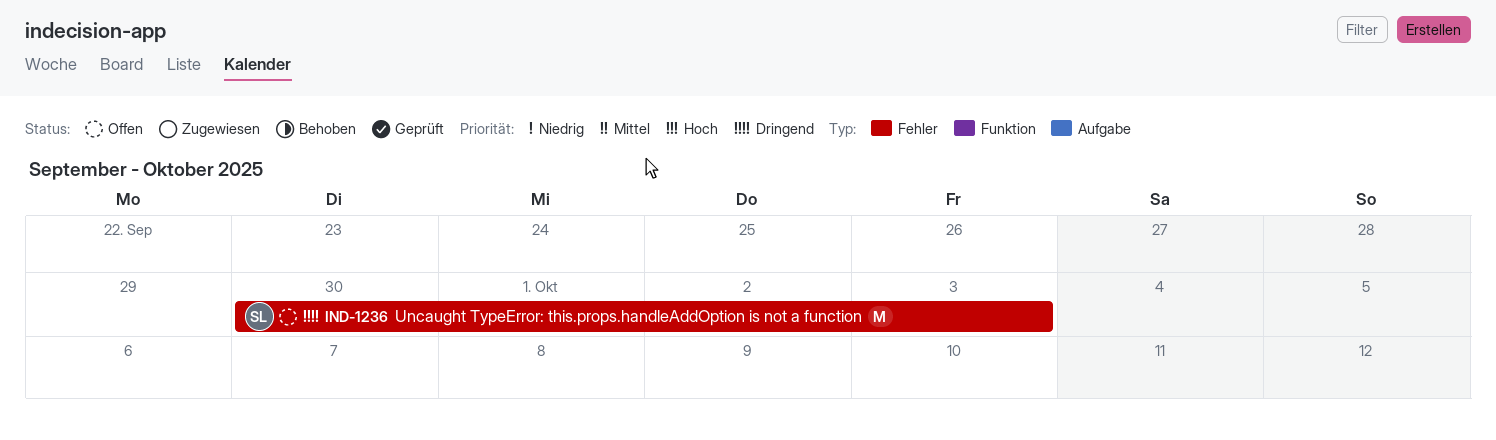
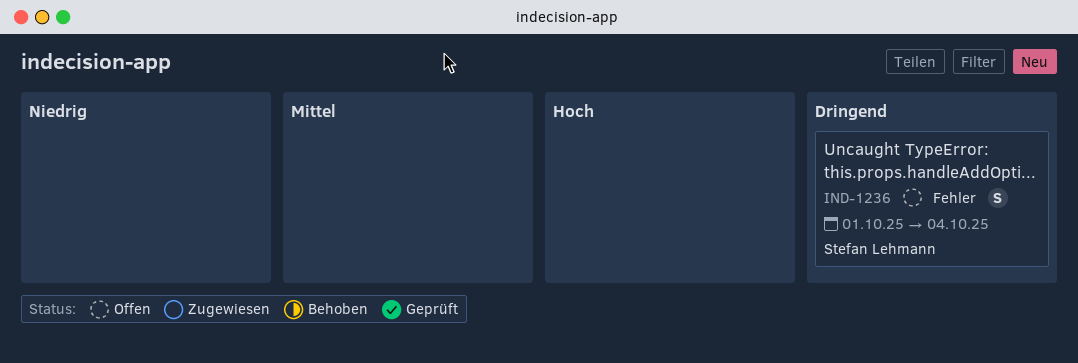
IND-1236, estimate: M -> S
IND-1236, start: Sep 30 -> Oct 1
IND-1236, due: Oct 3 -> Oct 4

